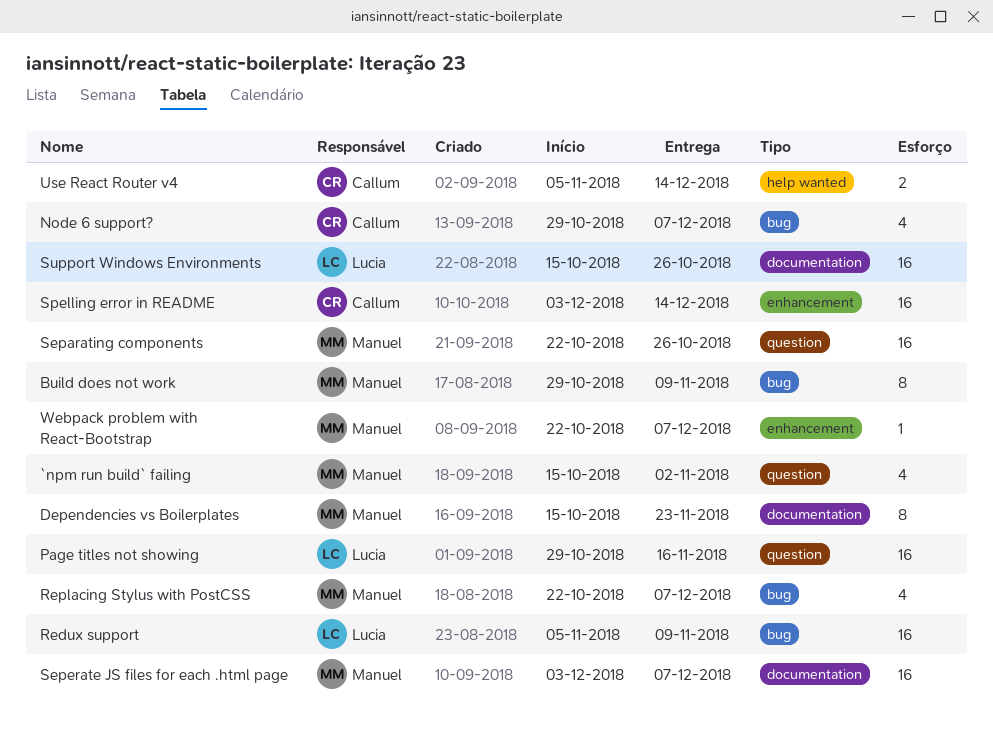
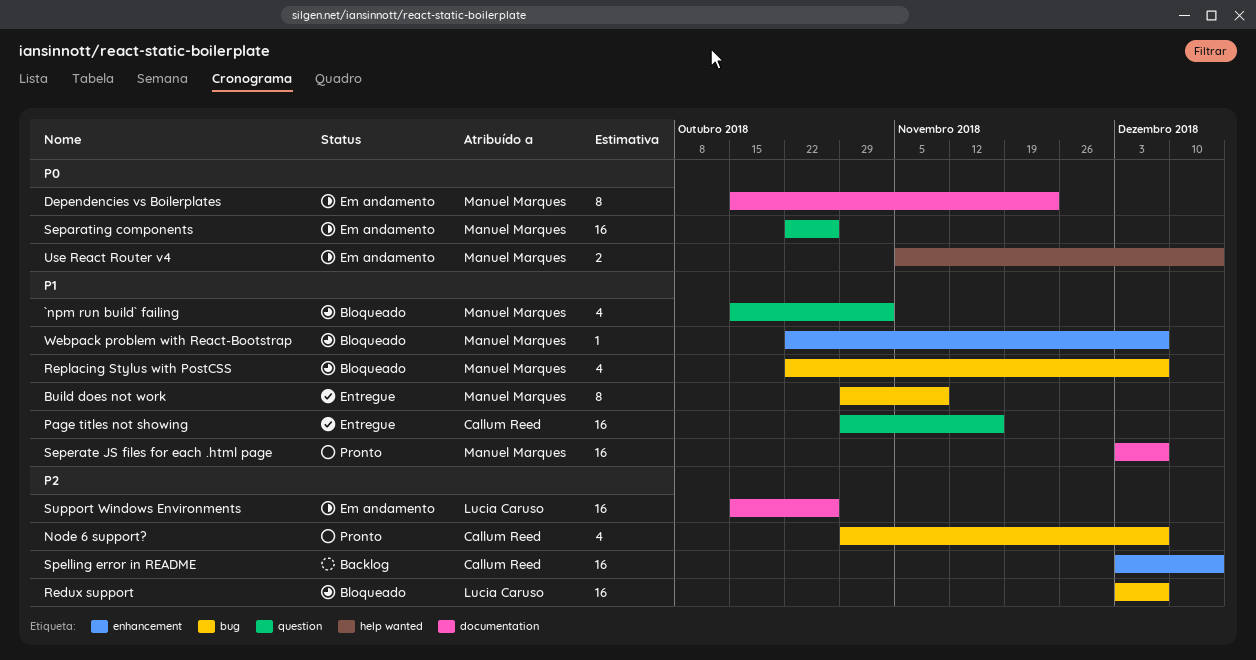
Page titles not showing, owner: Lucia Caruso -> Callum Reed
Redux support, start: Nov 5 -> Dec 3
Redux support, due: Nov 9 -> Dec 7
Use React Router v4, owner: Callum Reed -> Manuel Marques

